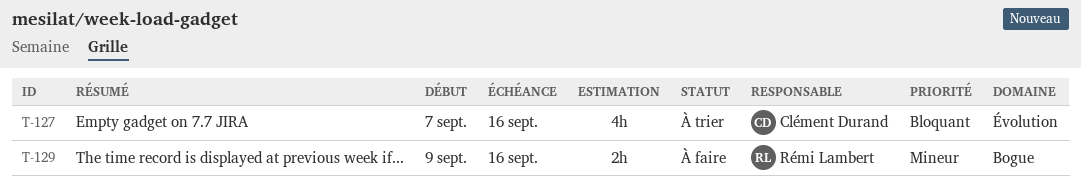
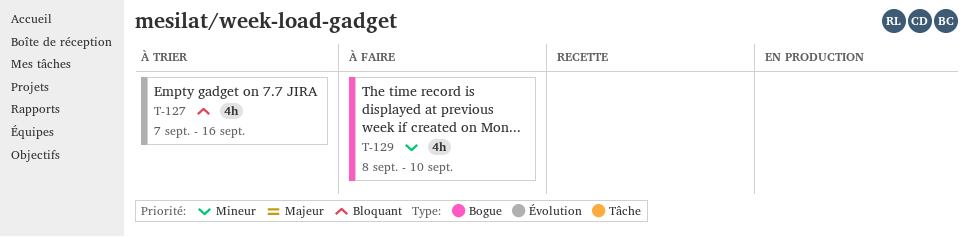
T-129, estimate: 2h -> 4h
T-129, start: Sep 9 -> Sep 8
T-129, due: Sep 16 -> Sep 10

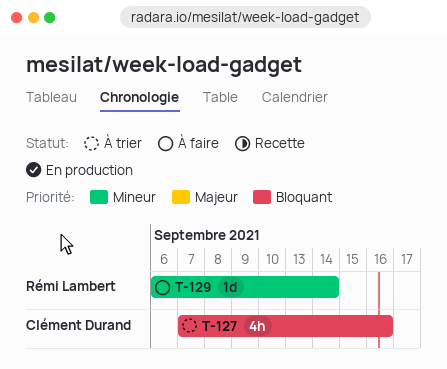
T-129, estimate: 4h -> 1d
T-129, start: Sep 8 -> Sep 6
T-129, due: Sep 10 -> Sep 14

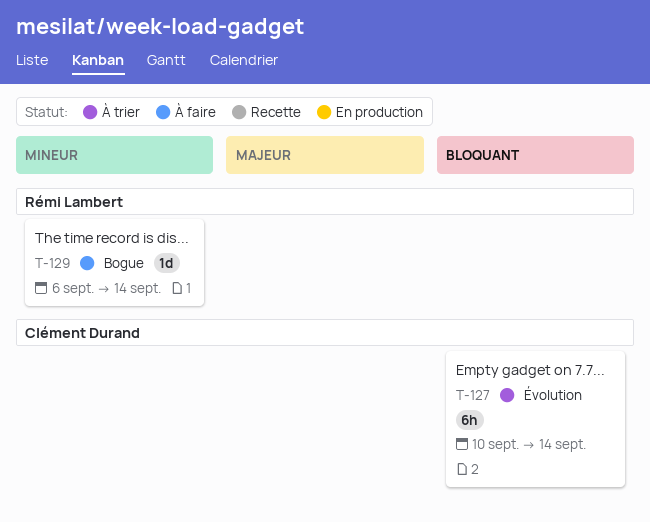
T-127, estimate: 4h -> 6h
T-127, start: Sep 7 -> Sep 10
T-127, due: Sep 16 -> Sep 14

